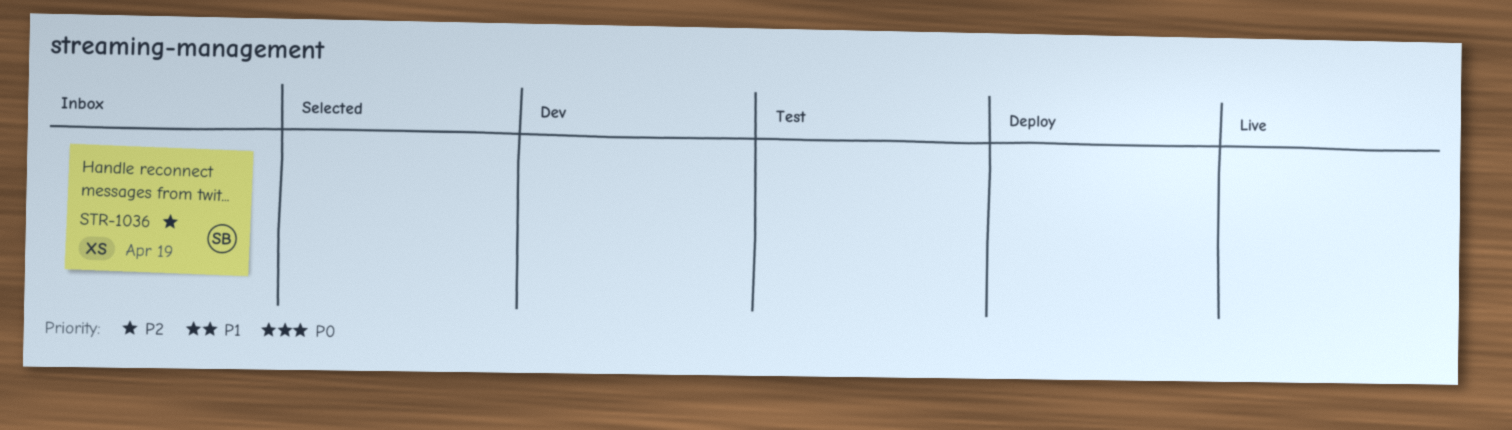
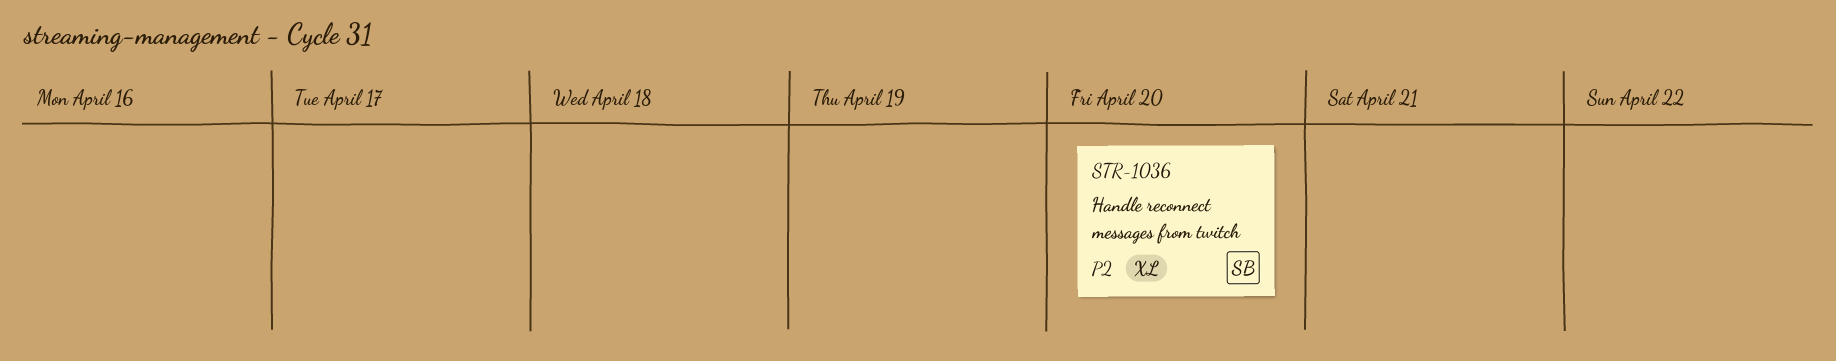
STR-1036, estimate: XS -> XL
STR-1036, due: Apr 19 -> Apr 20

